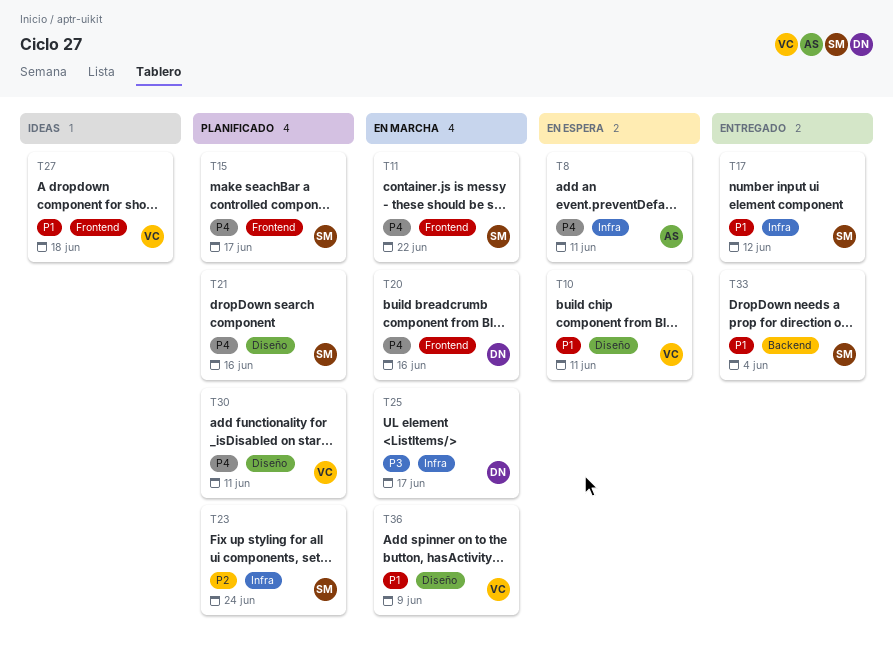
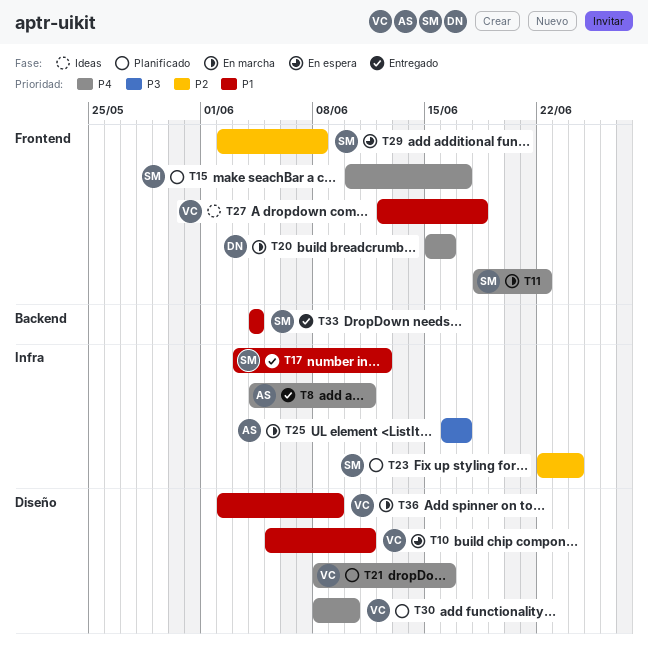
T8, status: En espera -> Entregado
T21, owner: SM -> VC
T25, owner: DN -> AS
T29: none -> present
T30, due: Jun 11 -> Jun 10

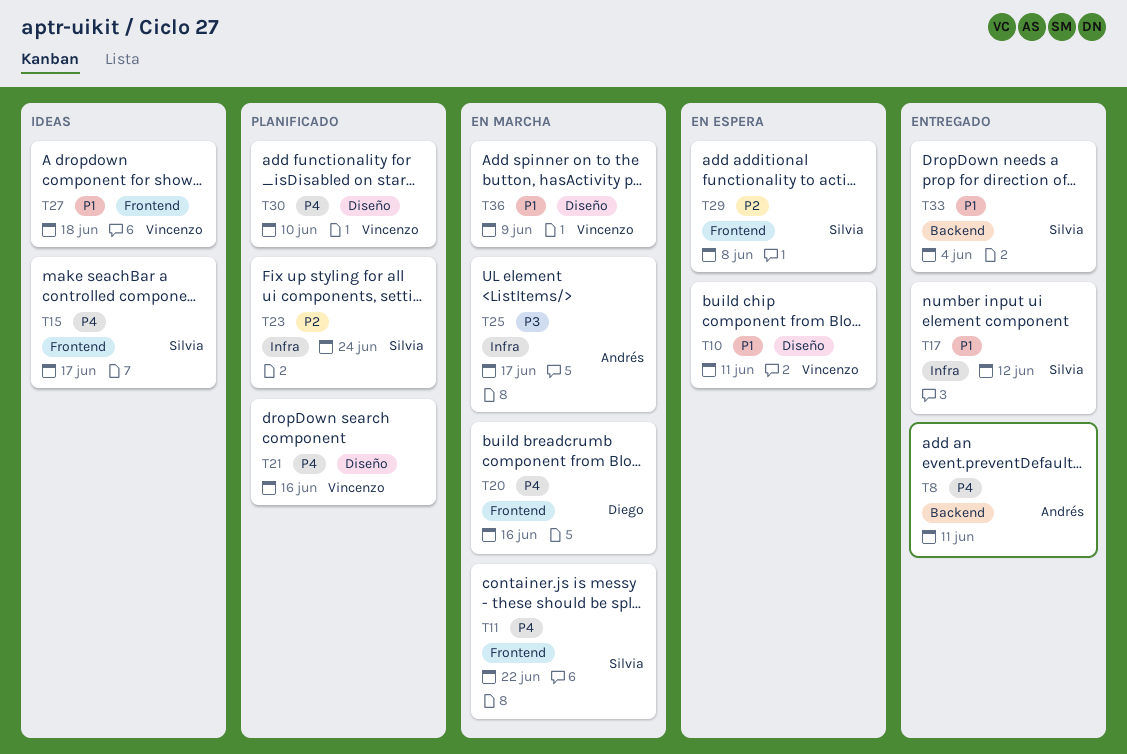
T8, label: Infra -> Backend
T15, status: Planificado -> Ideas

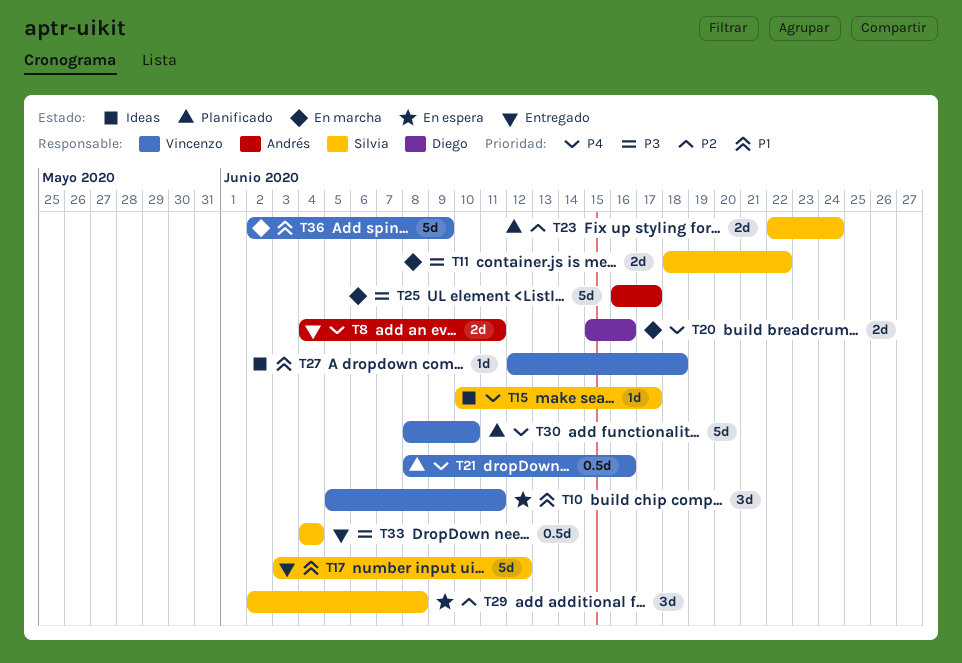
T11, priority: P4 -> P3
T33, priority: P1 -> P3

